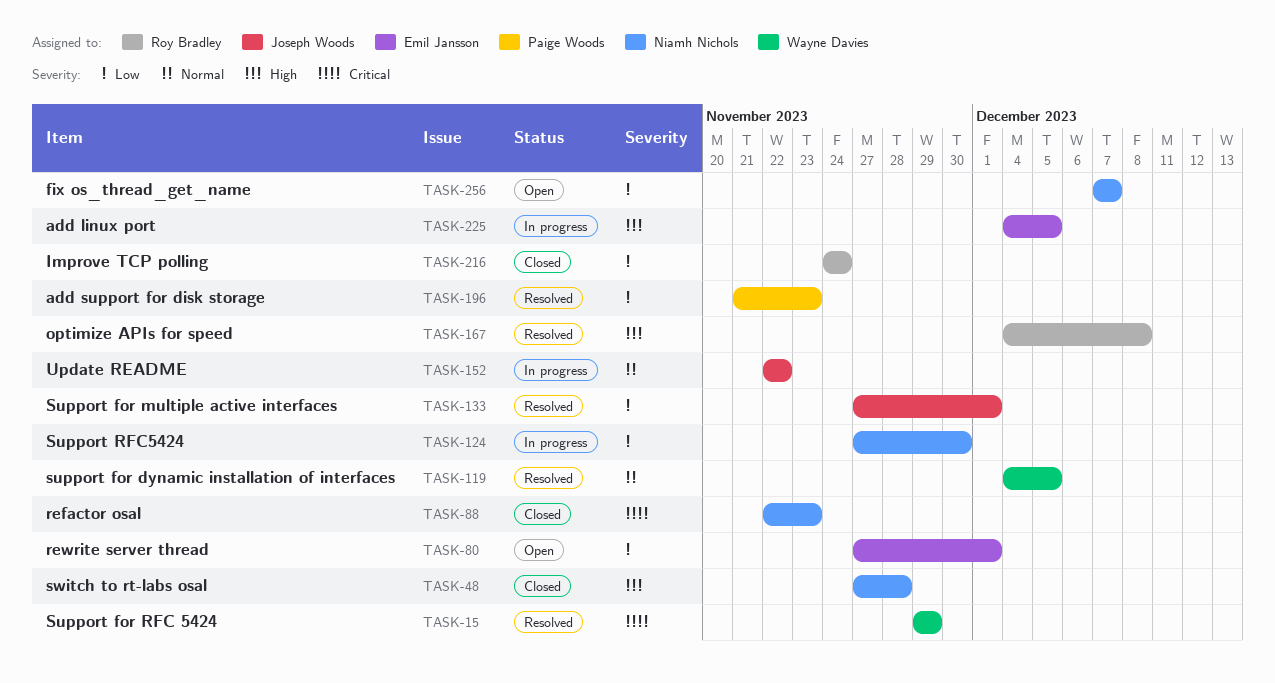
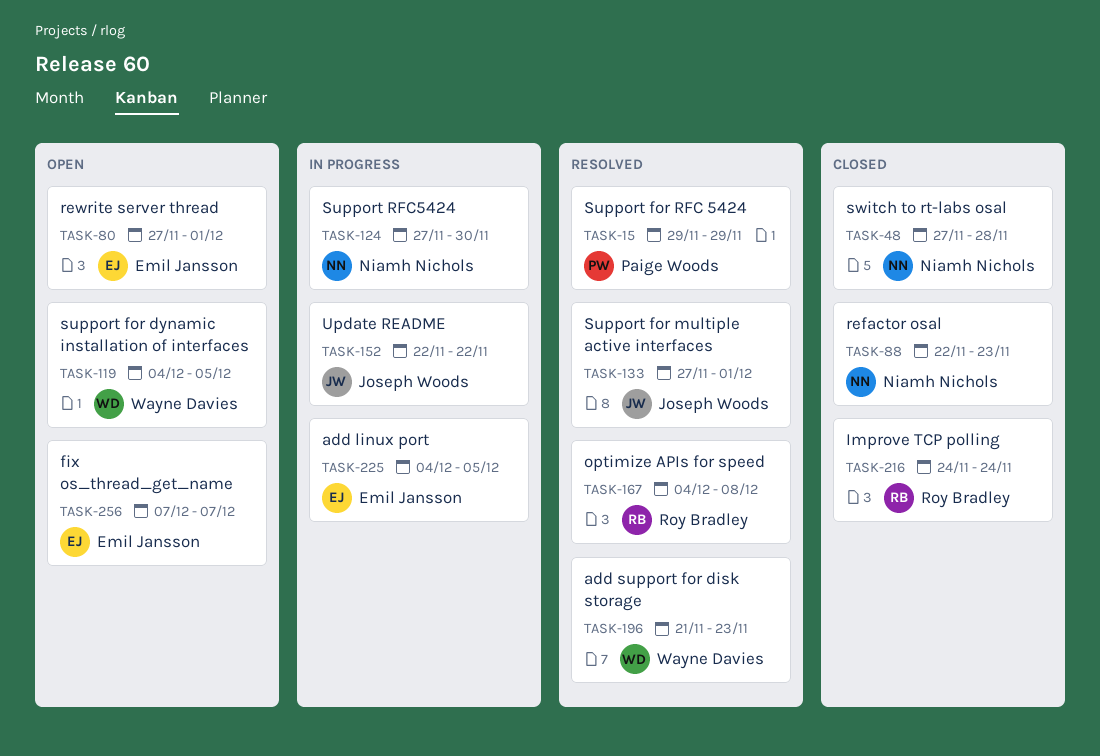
TASK-15, owner: Wayne Davies -> Paige Woods
TASK-119, status: Resolved -> Open
TASK-196, owner: Paige Woods -> Wayne Davies
TASK-256, owner: Niamh Nichols -> Emil Jansson

